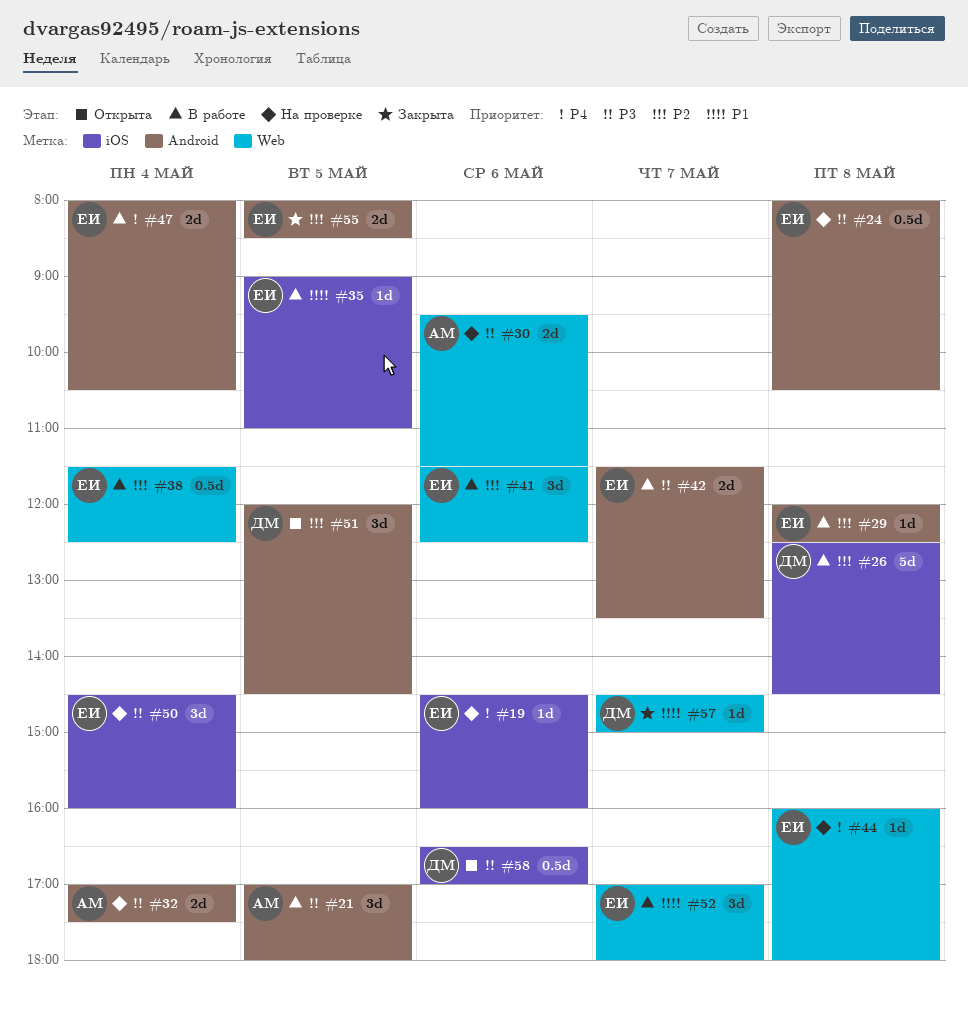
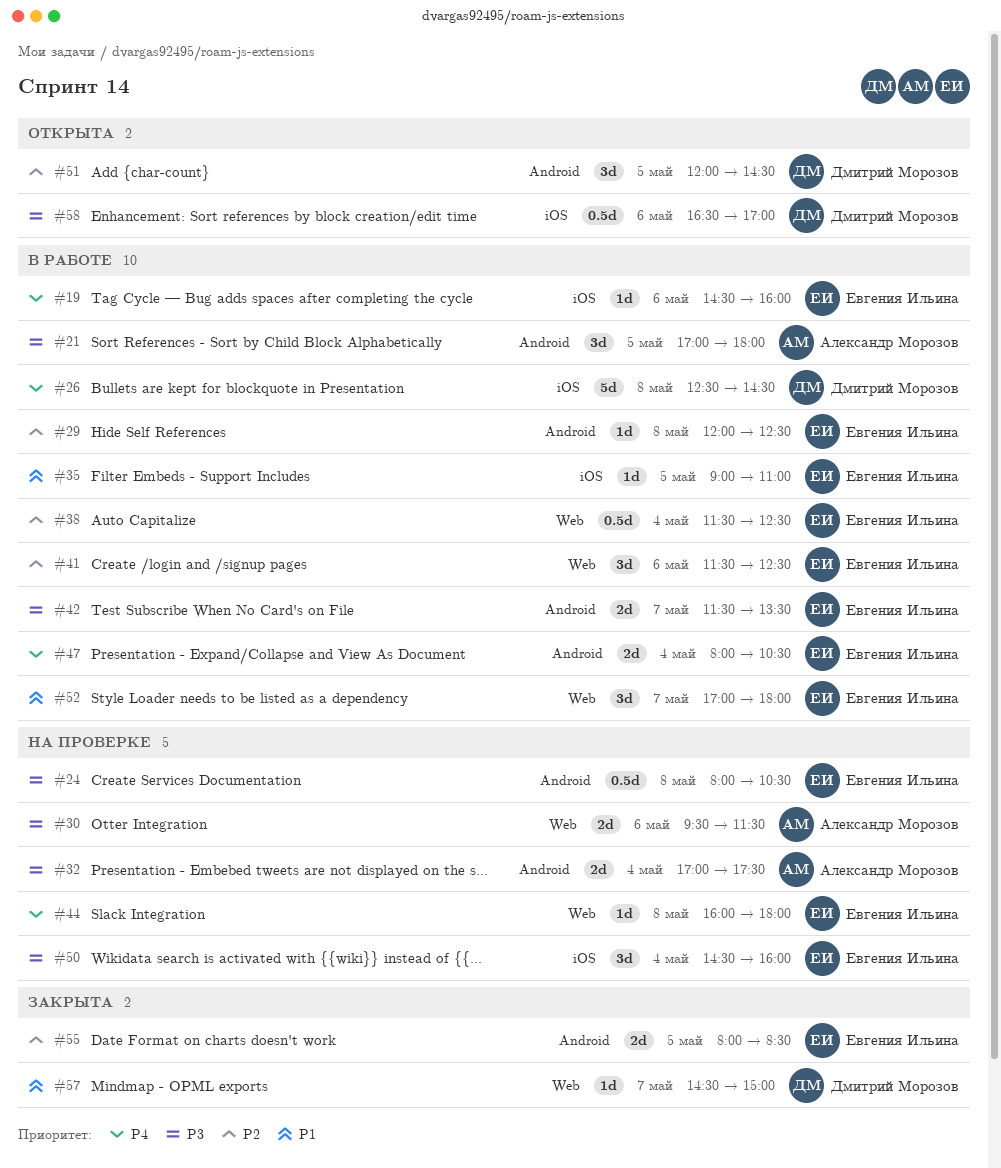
#19, status: На проверке -> В работе
#26, priority: P2 -> P4

